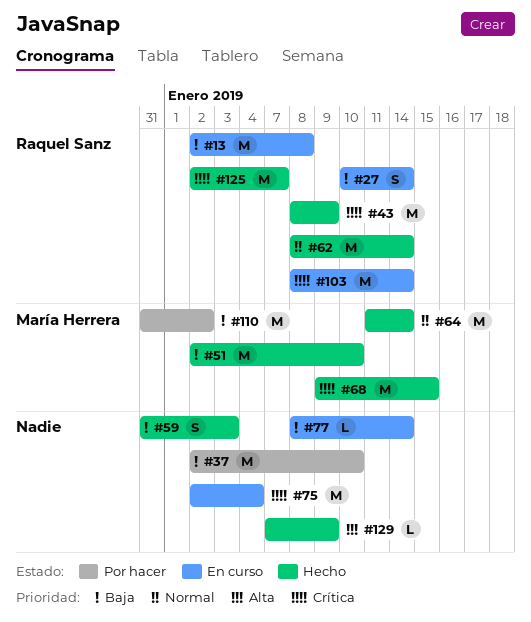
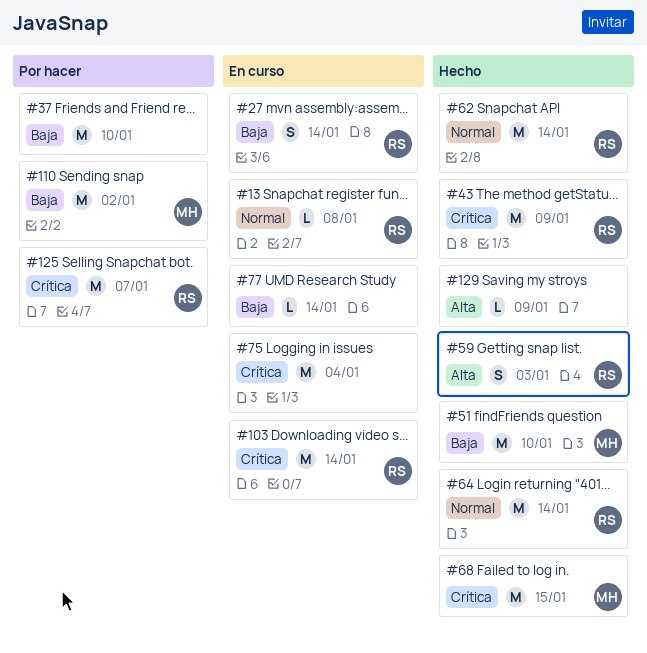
#13, priority: Baja -> Normal
#13, estimate: M -> L
#59, owner: none -> Raquel Sanz
#59, priority: Baja -> Alta
#64, owner: María Herrera -> Raquel Sanz
#125, status: Hecho -> Por hacer

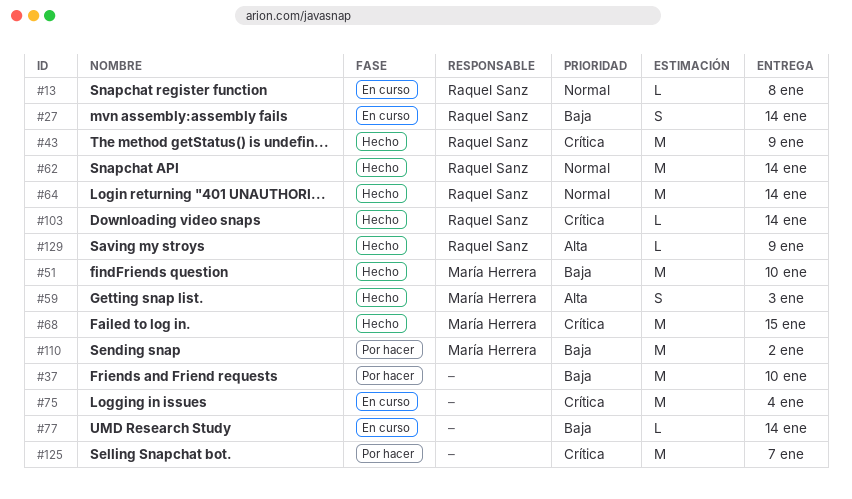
#59, owner: Raquel Sanz -> María Herrera
#103, status: En curso -> Hecho
#103, estimate: M -> L
#125, owner: Raquel Sanz -> none
#129, owner: none -> Raquel Sanz

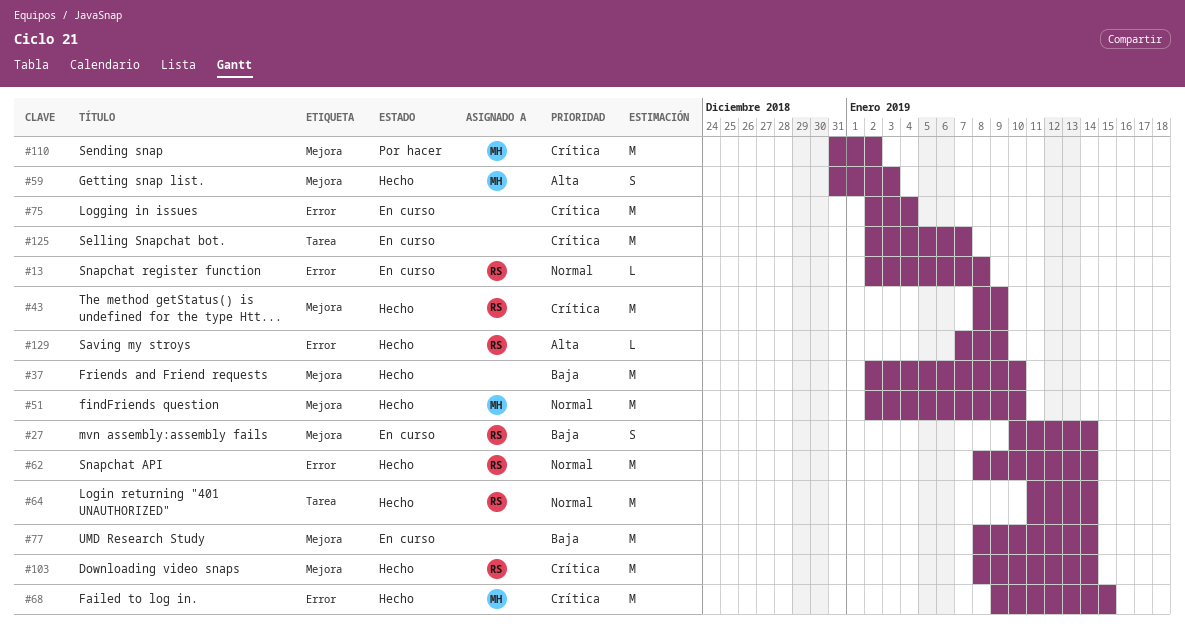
#37, status: Por hacer -> Hecho
#51, priority: Baja -> Normal
#77, estimate: L -> M
#103, estimate: L -> M
#110, priority: Baja -> Crítica
#125, status: Por hacer -> En curso

